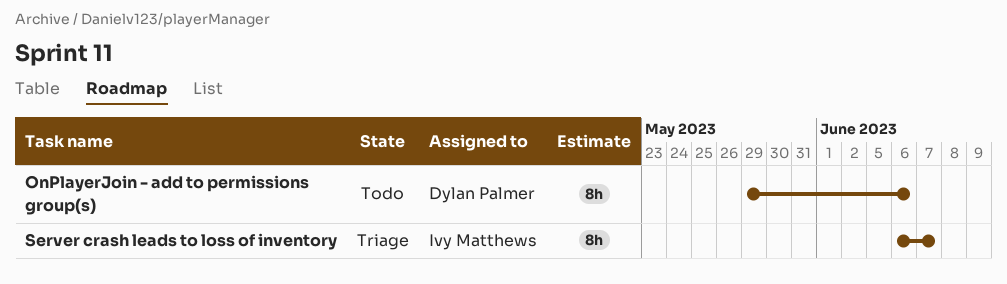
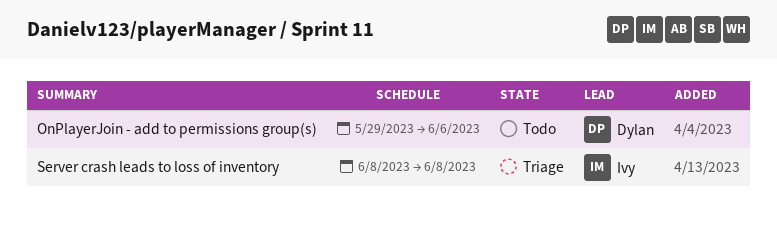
Server crash leads to loss of inventory, start: Jun 6 -> Jun 8
Server crash leads to loss of inventory, due: Jun 7 -> Jun 8

